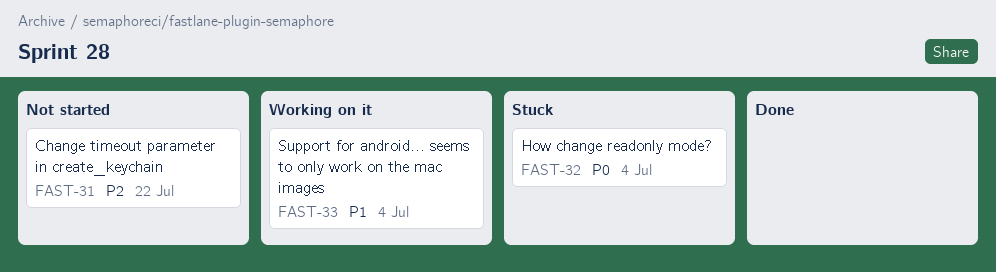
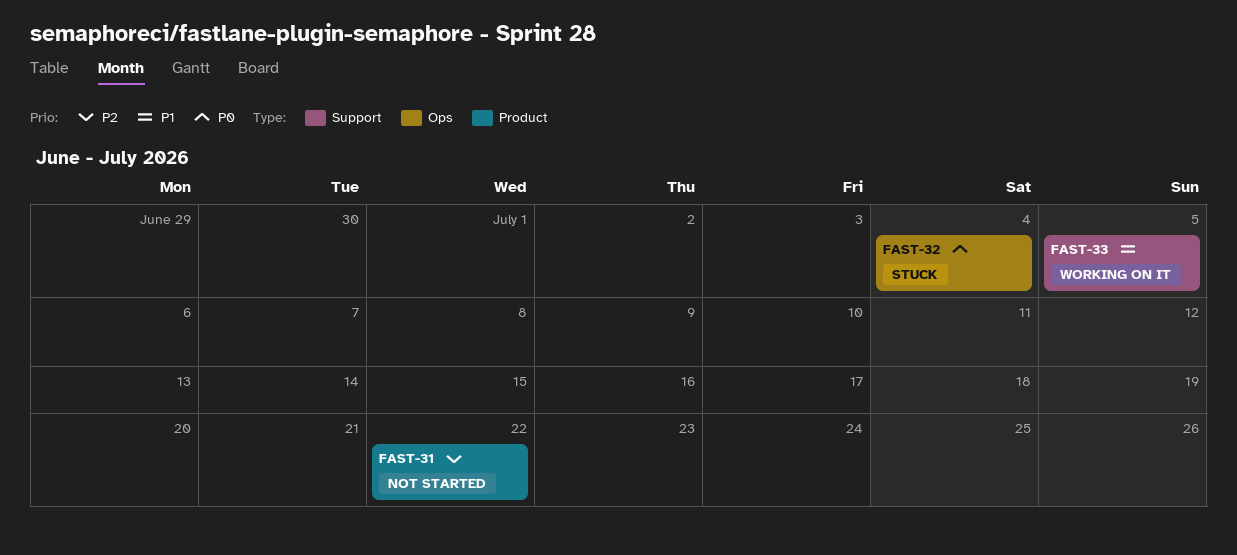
FAST-33, due: Jul 4 -> Jul 5

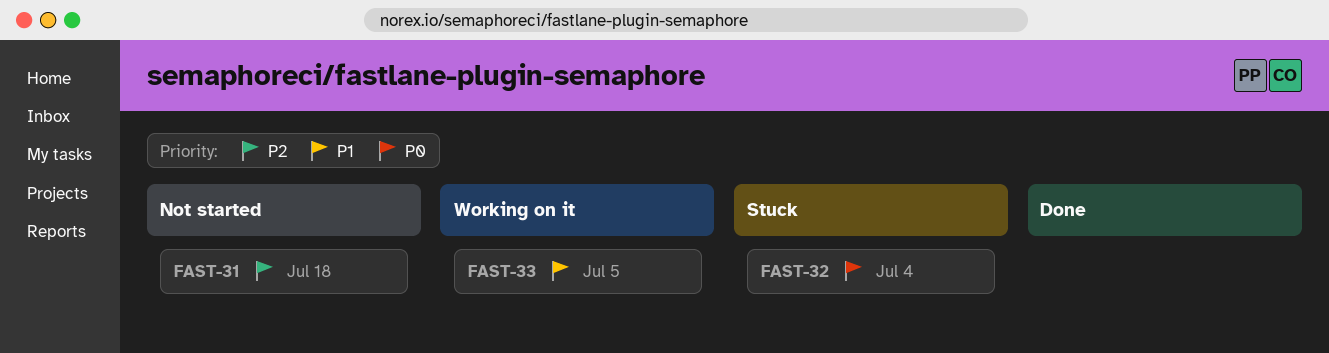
FAST-31, due: Jul 22 -> Jul 18

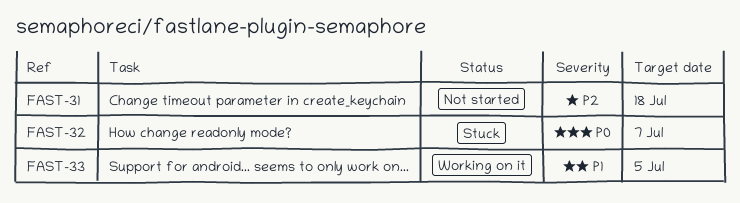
FAST-32, due: Jul 4 -> Jul 7

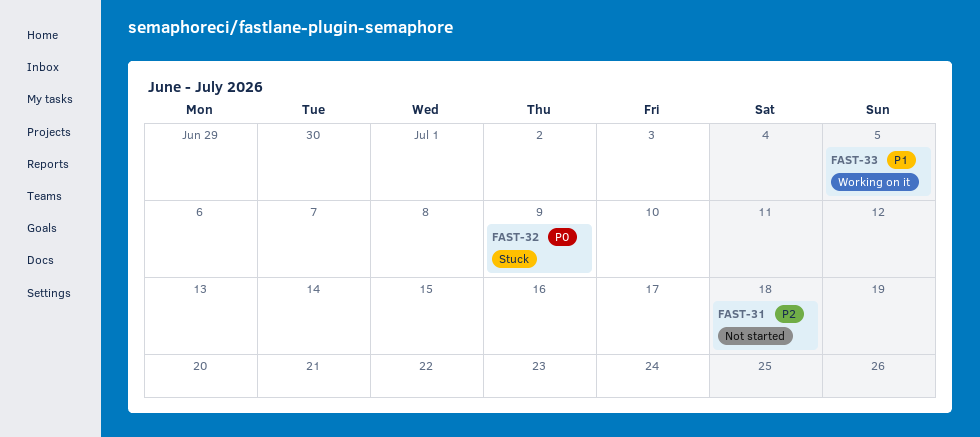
FAST-32, due: Jul 7 -> Jul 9

